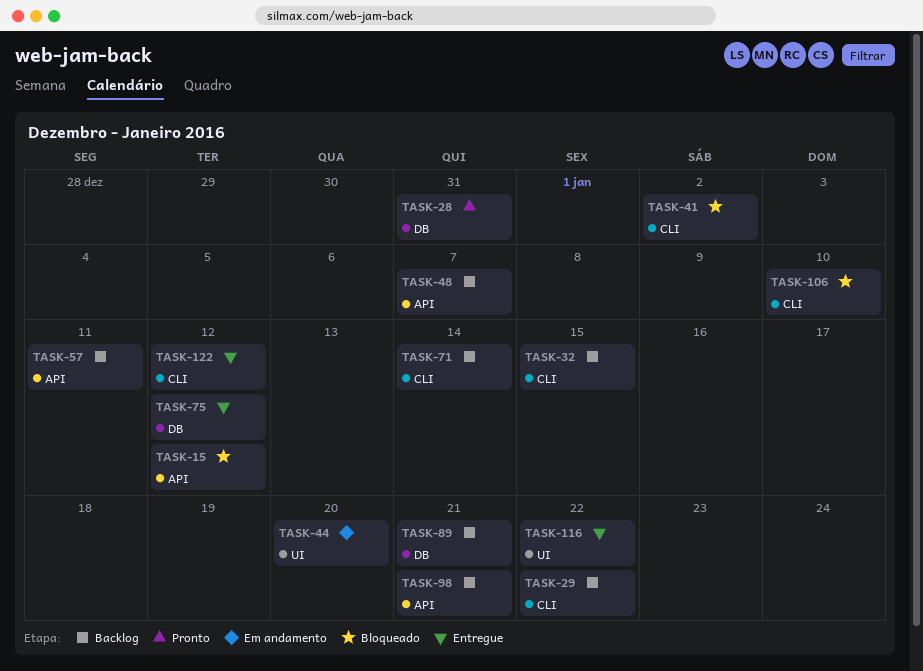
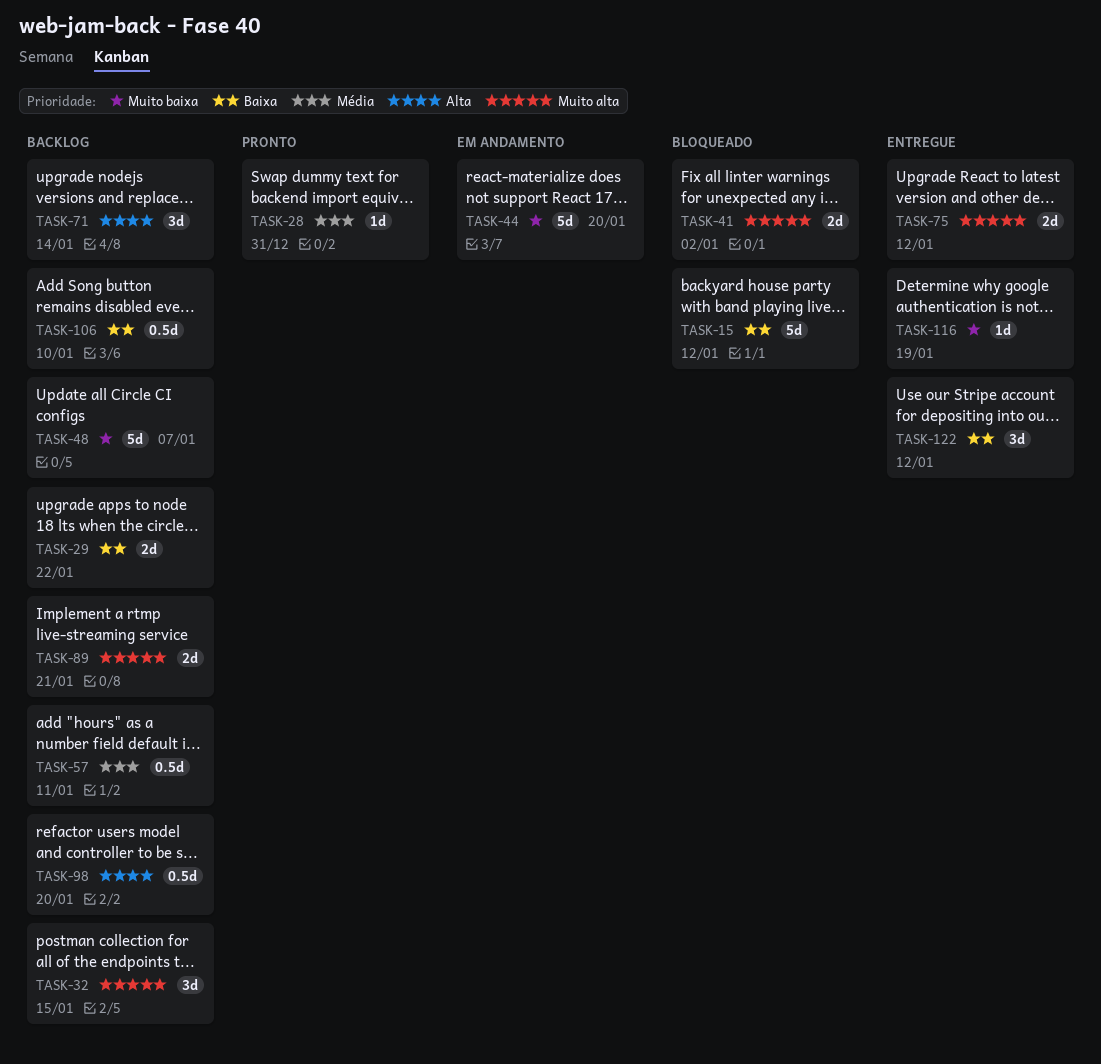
TASK-98, due: Jan 21 -> Jan 20
TASK-106, status: Bloqueado -> Backlog
TASK-116, due: Jan 22 -> Jan 19

